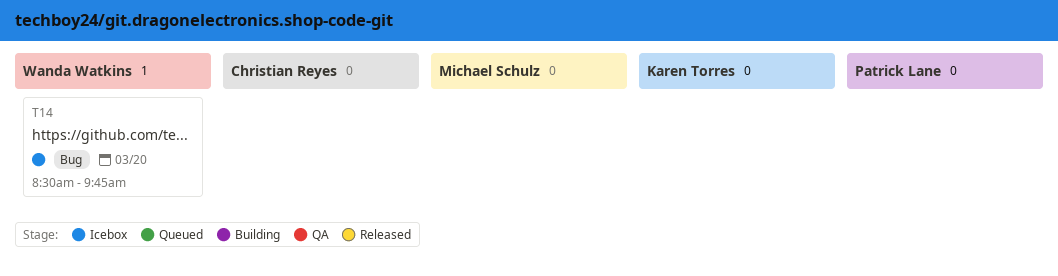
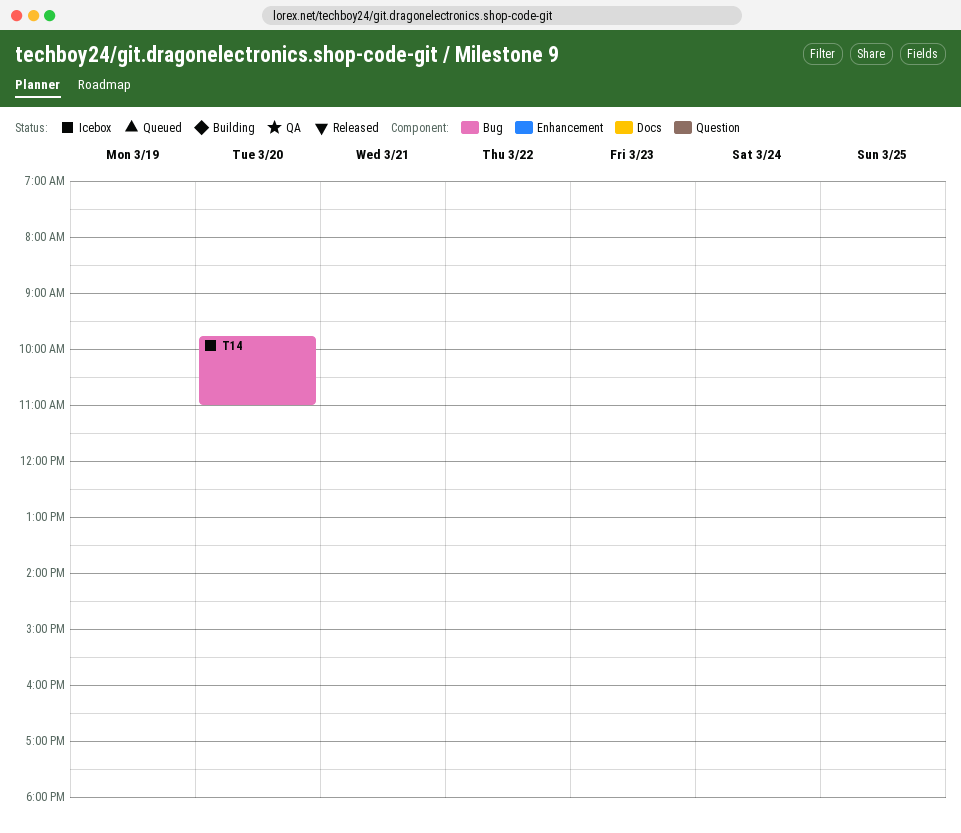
T14, begins: 08:30 -> 09:45
T14, ends: 09:45 -> 11:00

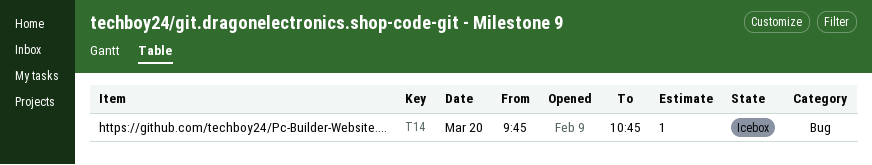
T14, ends: 11:00 -> 10:45

